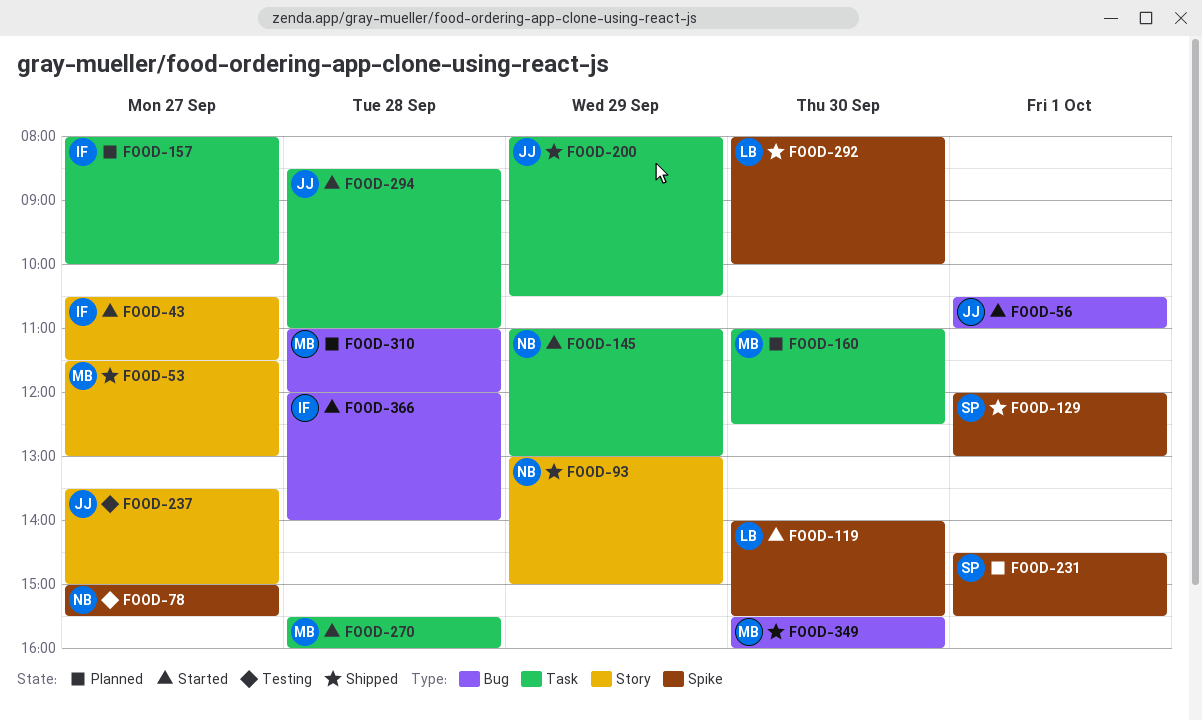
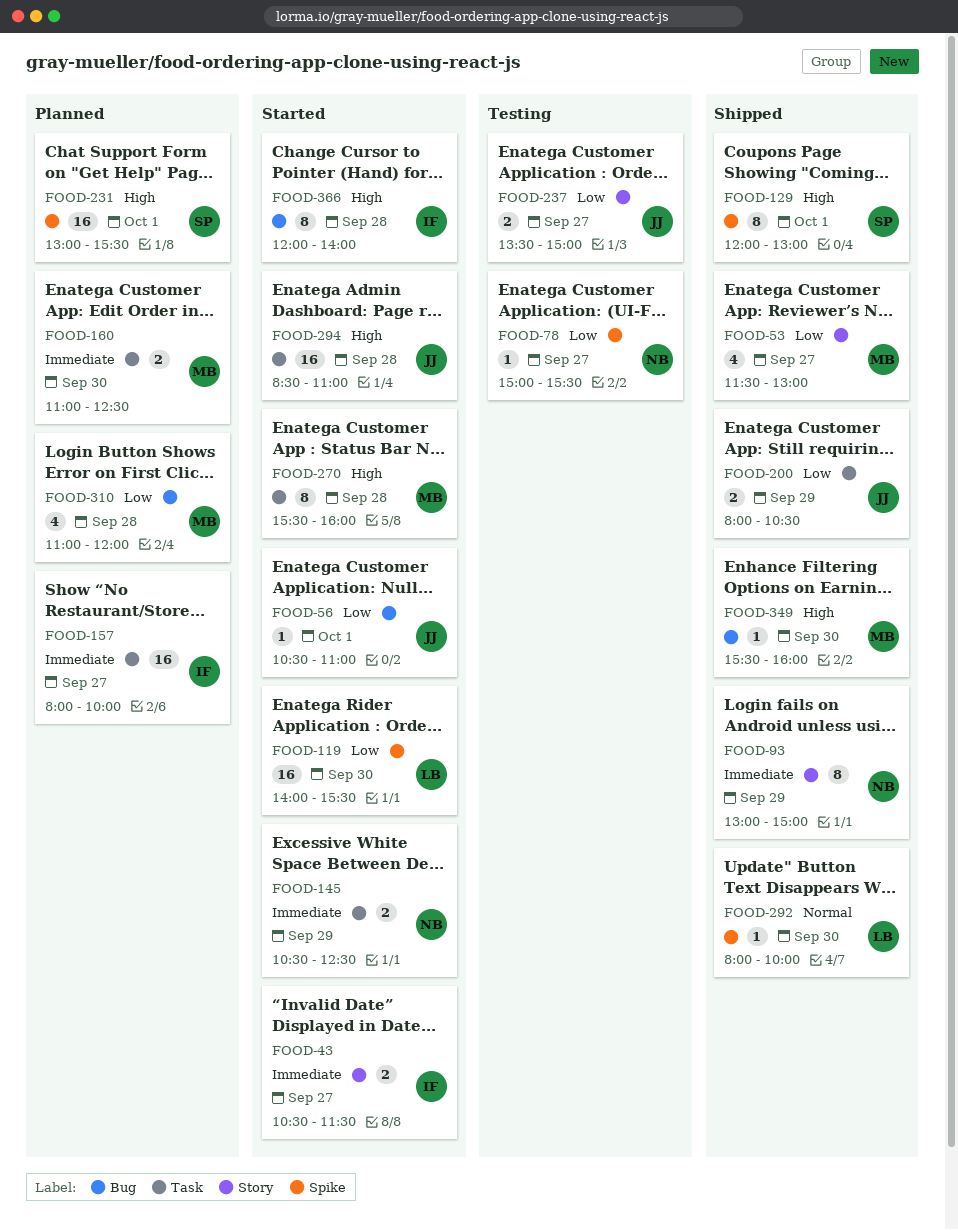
FOOD-145, begins: 11:00 -> 10:30
FOOD-145, ends: 13:00 -> 12:30
FOOD-231, begins: 14:30 -> 13:00

